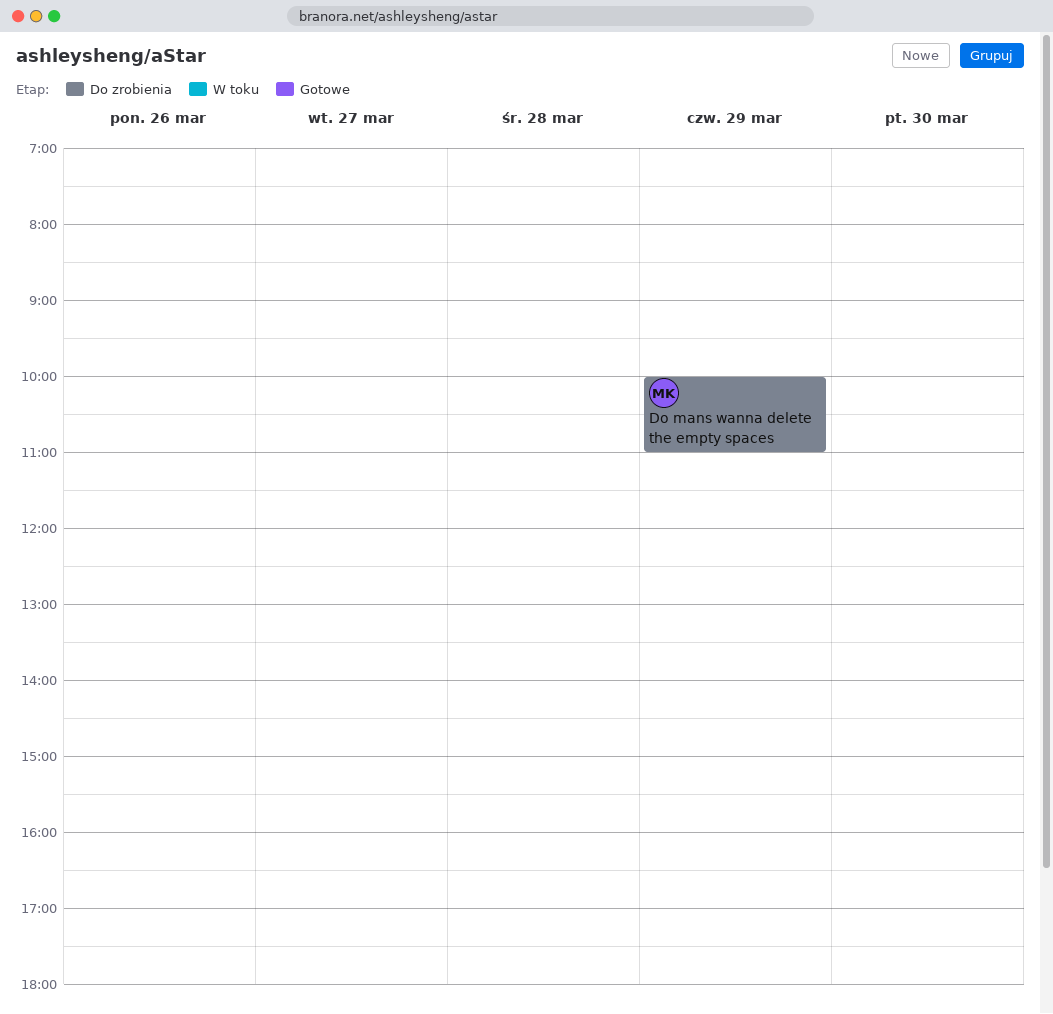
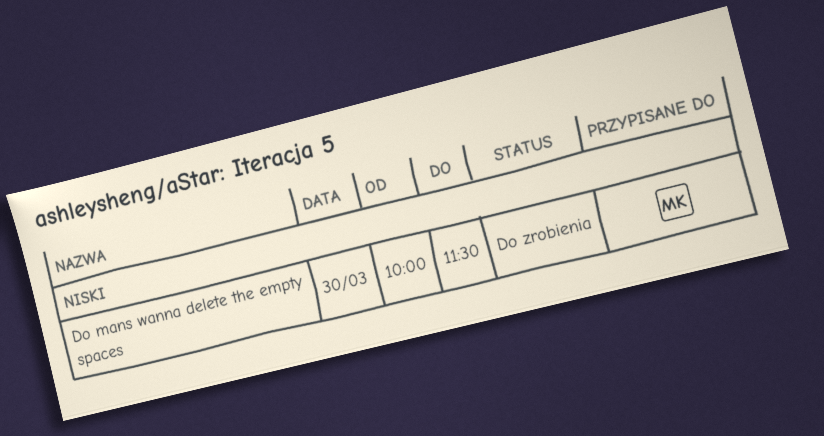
Do mans wanna delete the empty spaces, day: Mar 29 -> Mar 30
Do mans wanna delete the empty spaces, ends: 11:00 -> 11:30

